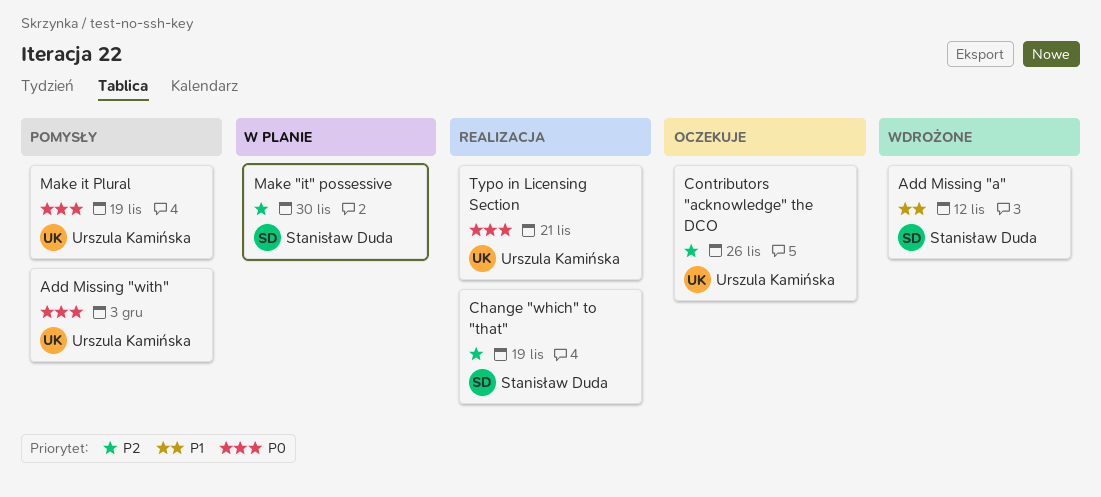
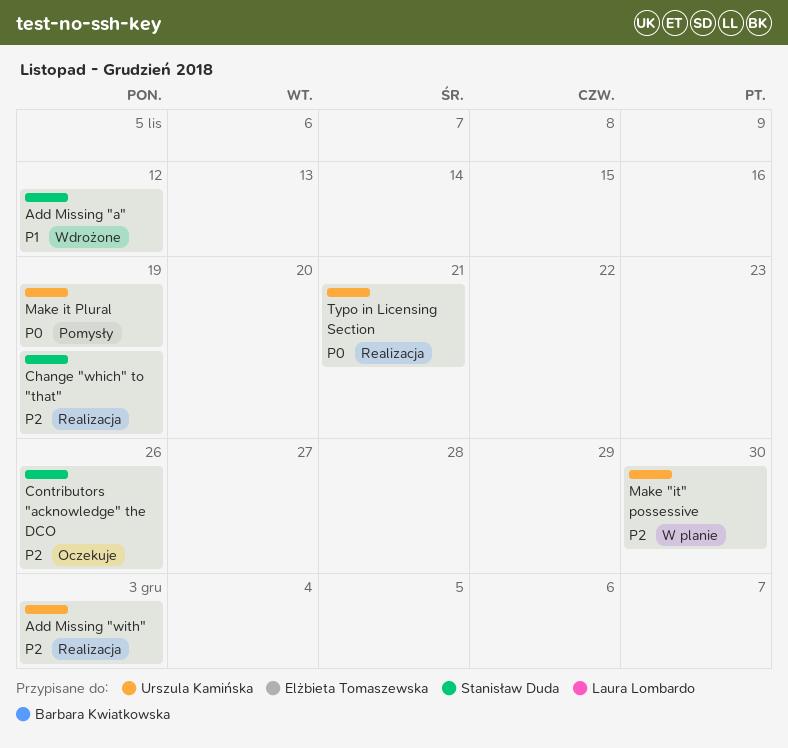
Add Missing "with", status: Pomysły -> Realizacja
Add Missing "with", priority: P0 -> P2
Contributors "acknowledge" the DCO, owner: Urszula Kamińska -> Stanisław Duda
Make "it" possessive, owner: Stanisław Duda -> Urszula Kamińska

